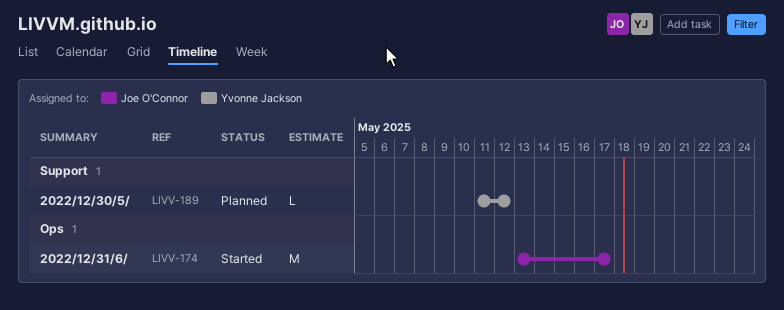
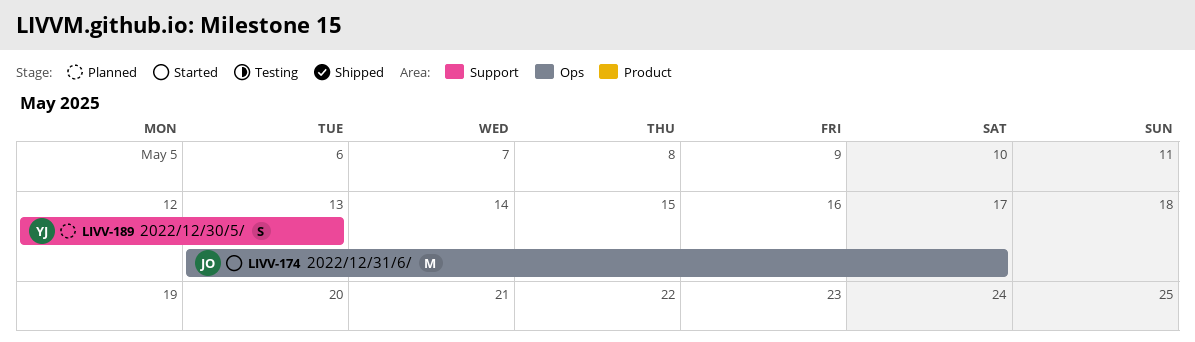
LIVV-189, estimate: L -> S
LIVV-189, start: May 11 -> May 12
LIVV-189, due: May 12 -> May 13

